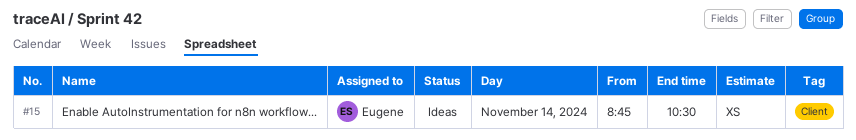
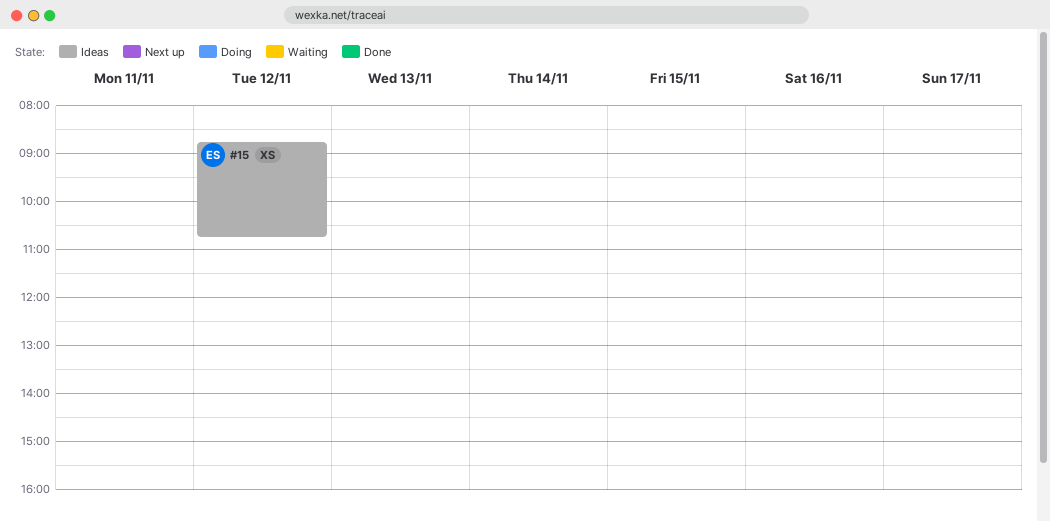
#15, day: Nov 14 -> Nov 12
#15, ends: 10:30 -> 10:45

